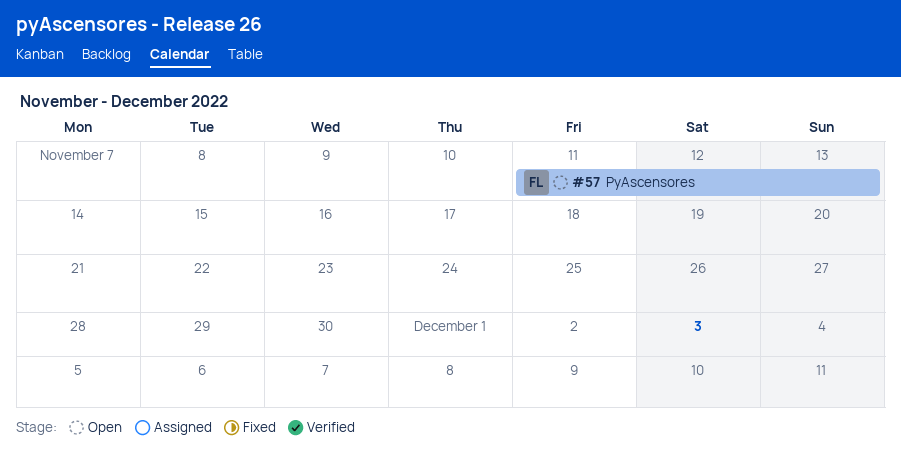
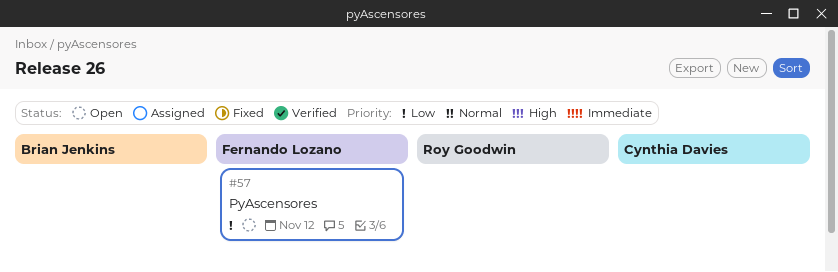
#57, due: Nov 13 -> Nov 12

